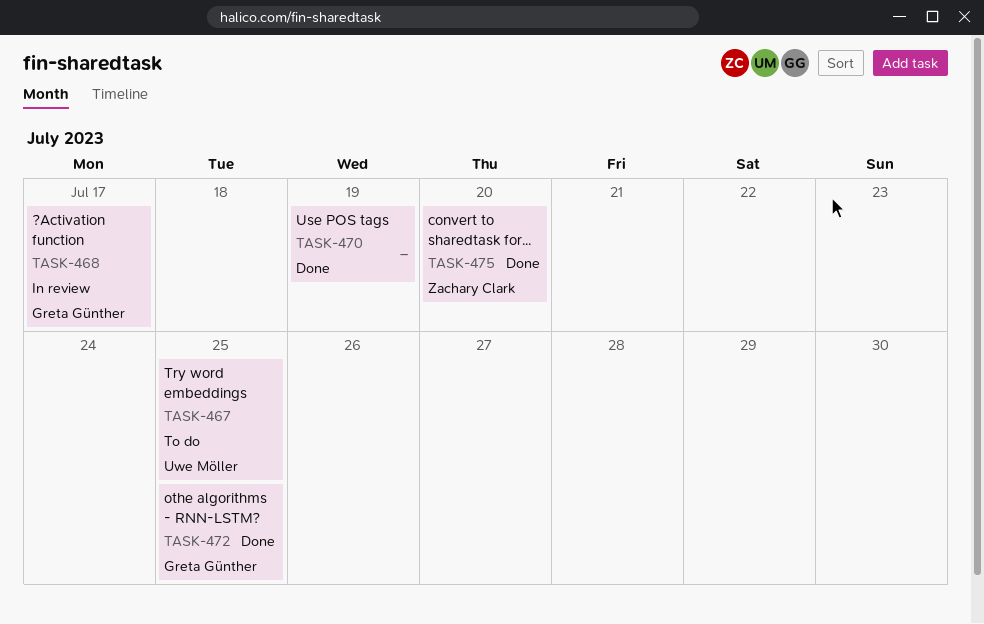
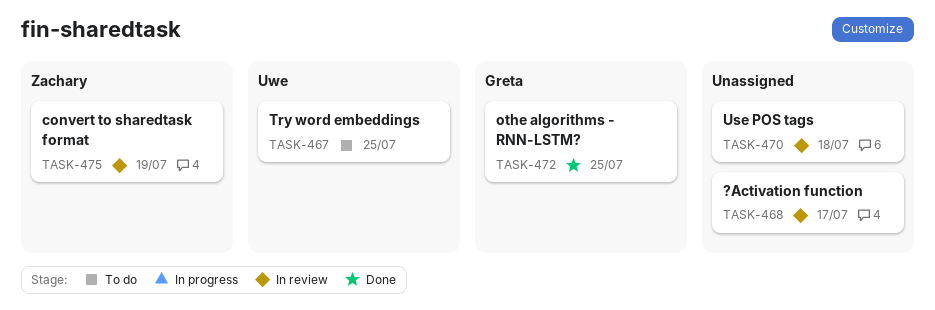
TASK-468, owner: Greta Günther -> none
TASK-470, status: Done -> In review
TASK-470, due: Jul 19 -> Jul 18
TASK-475, status: Done -> In review
TASK-475, due: Jul 20 -> Jul 19

